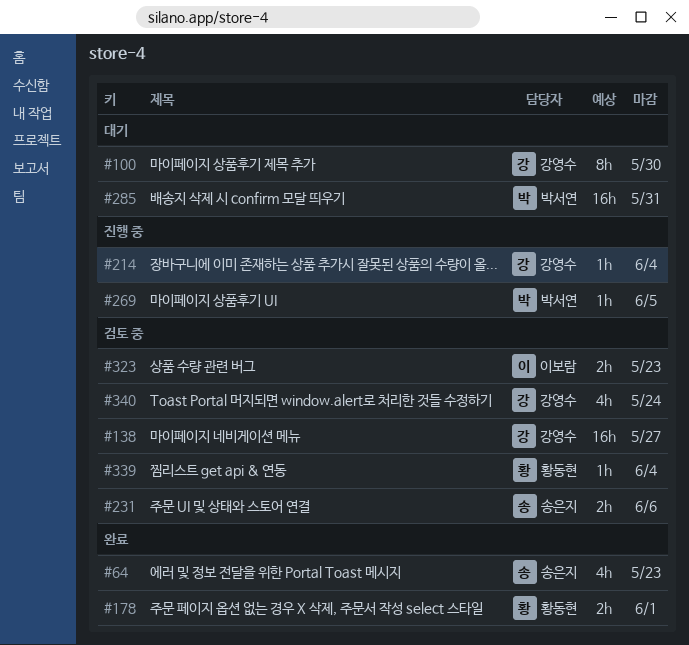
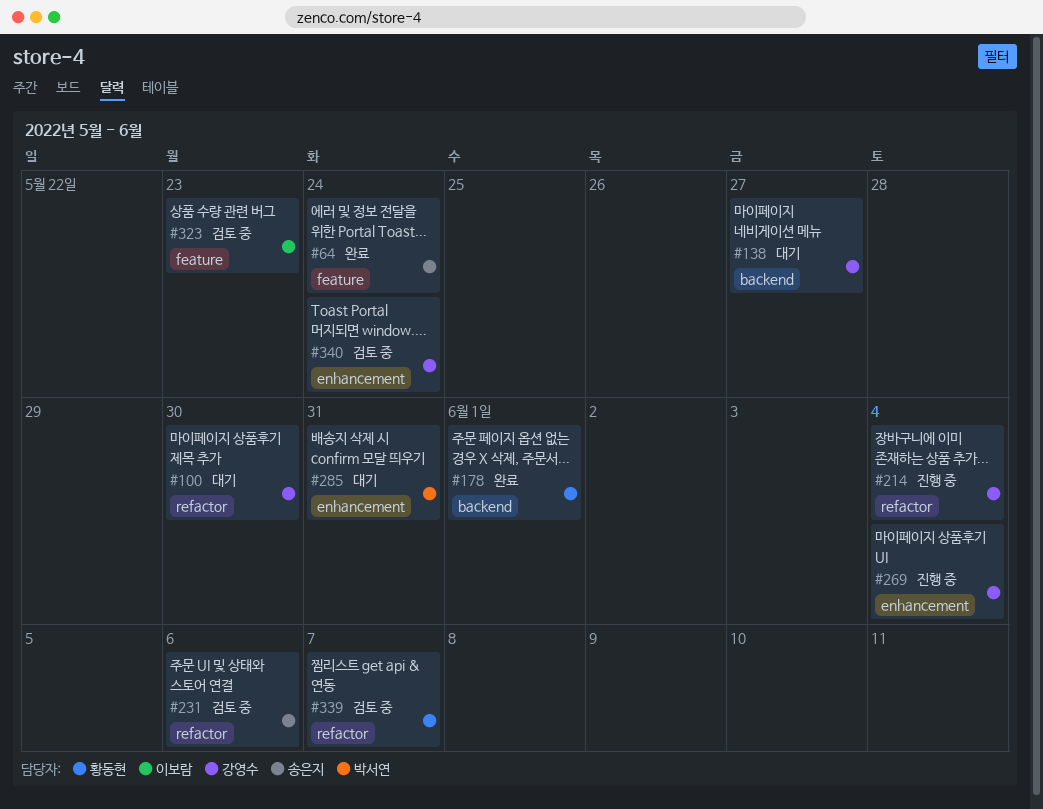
#64, due: May 23 -> May 24
#138, status: 검토 중 -> 대기
#269, owner: 박서연 -> 강영수
#269, due: Jun 5 -> Jun 4
#339, due: Jun 4 -> Jun 7

